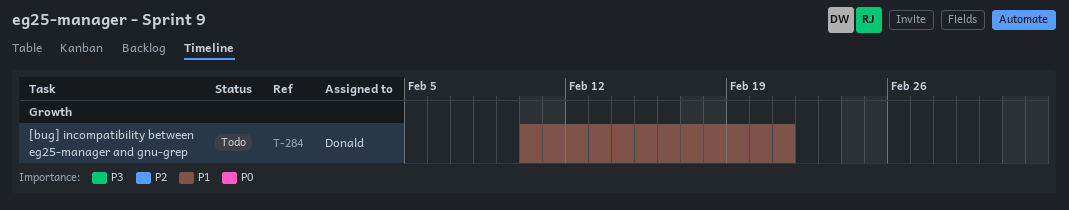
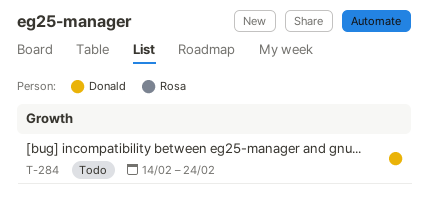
T-284, start: Feb 10 -> Feb 14
T-284, due: Feb 21 -> Feb 24

